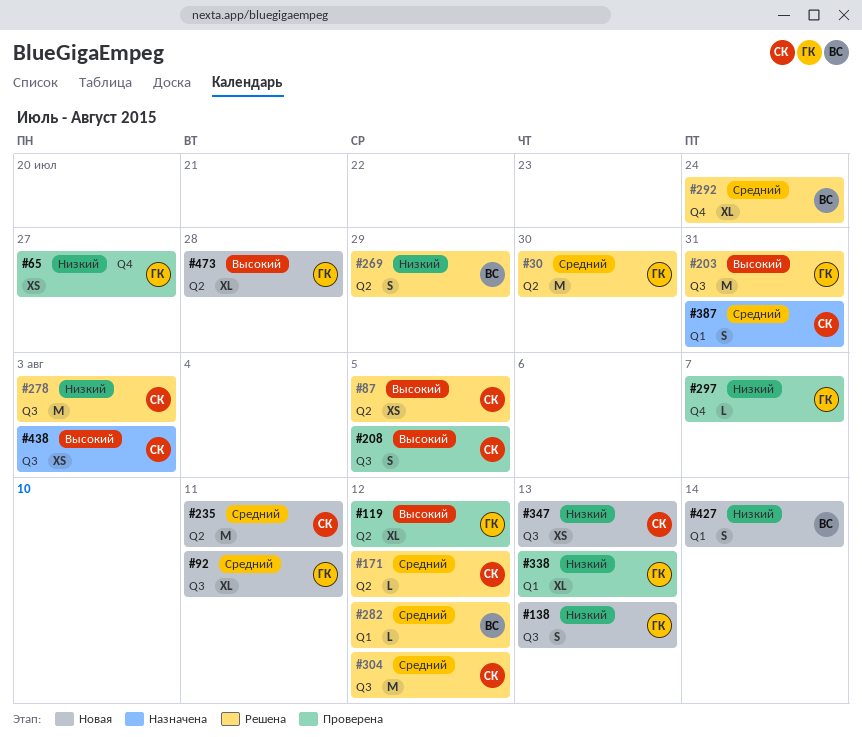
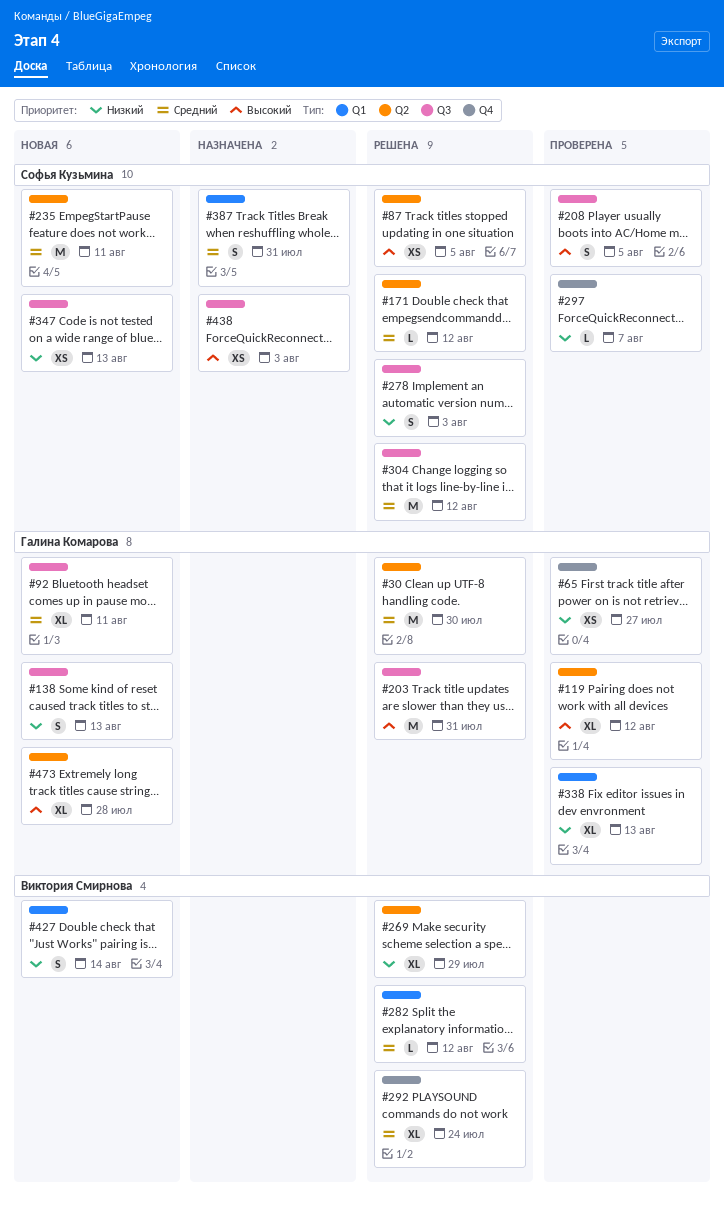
#269, estimate: S -> XL
#278, estimate: M -> S
#297, owner: Галина Комарова -> Софья Кузьмина

